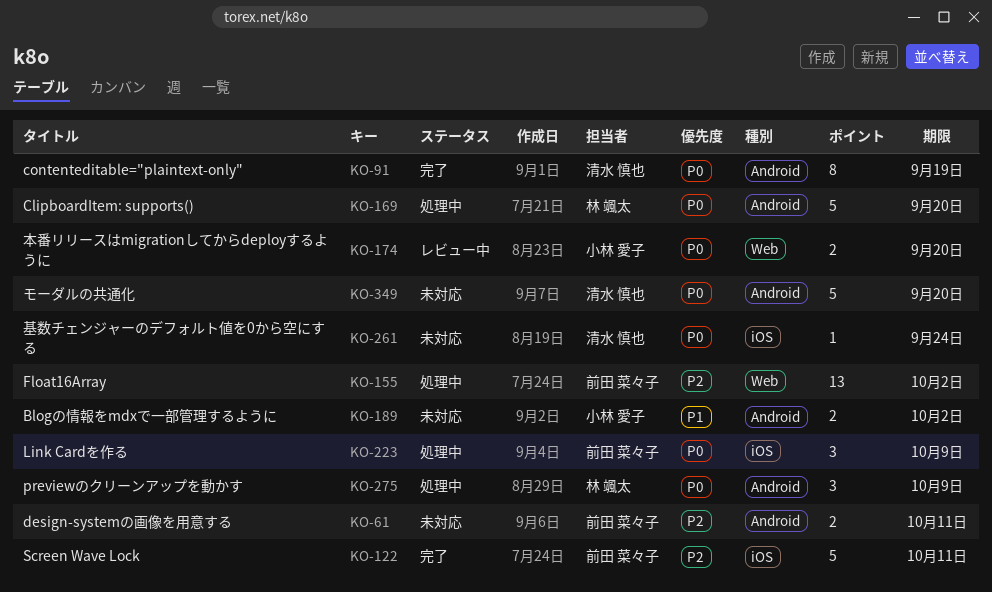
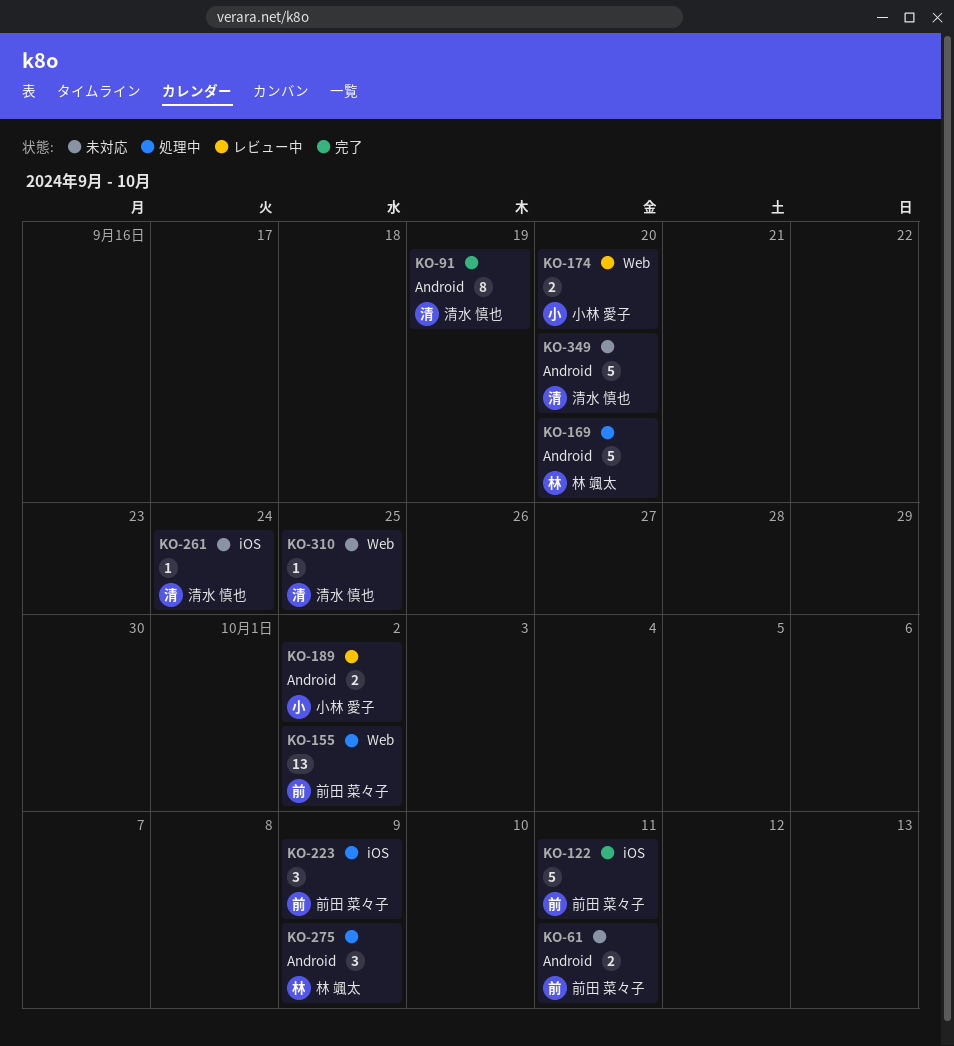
KO-189, status: 未対応 -> レビュー中
KO-310: none -> present

